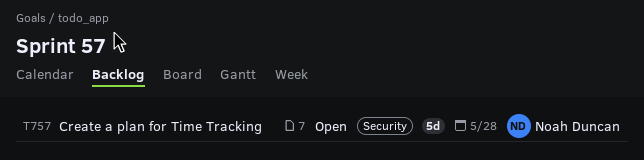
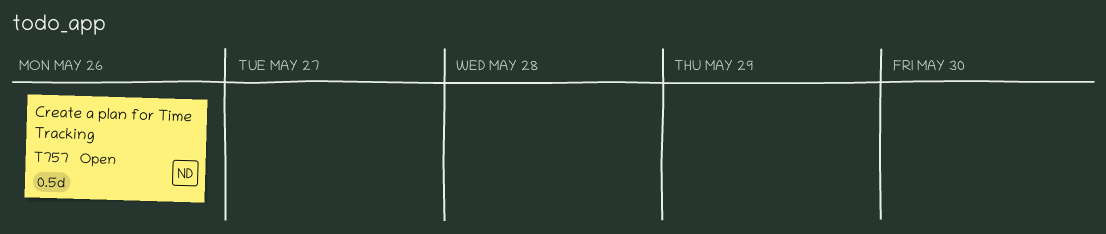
T757, estimate: 5d -> 0.5d
T757, due: May 28 -> May 26

